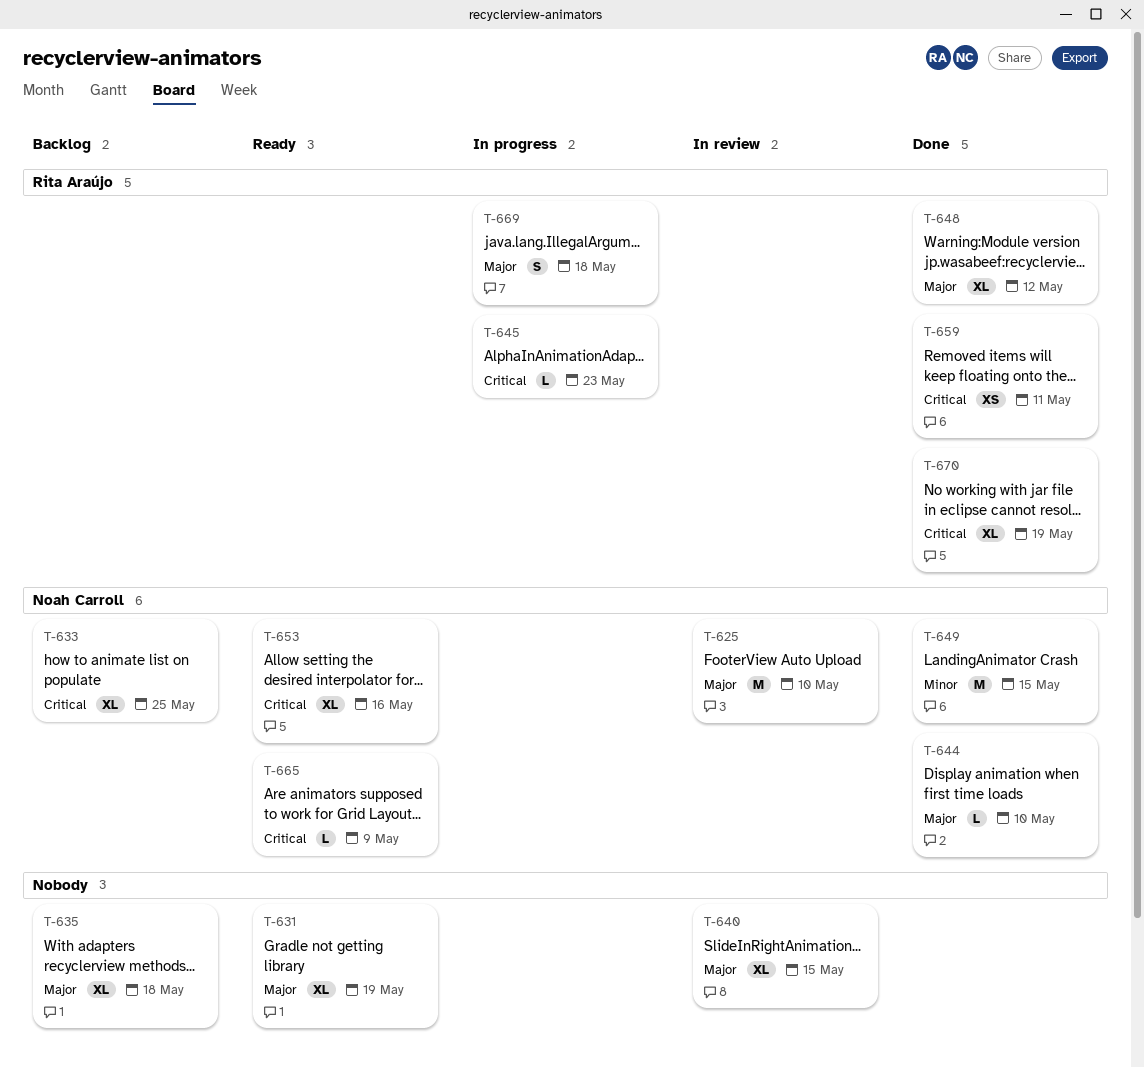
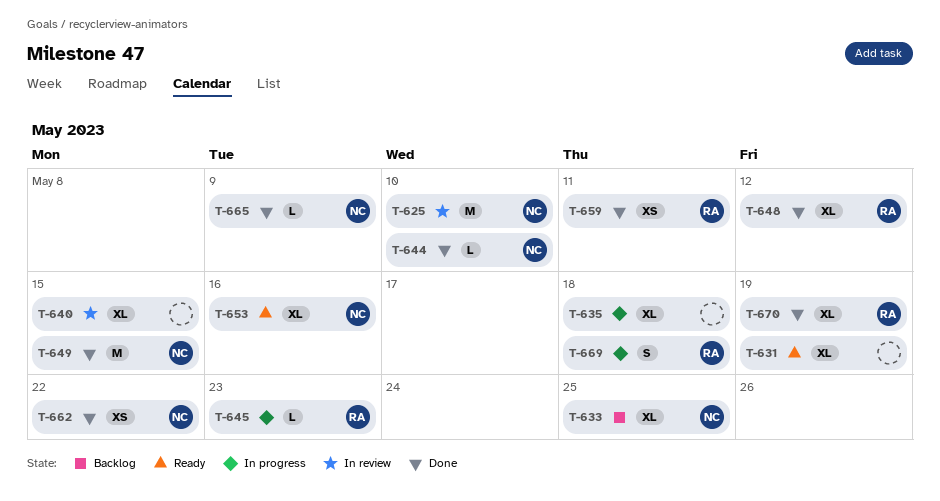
T-635, status: Backlog -> In progress
T-662: none -> present
T-665, status: Ready -> Done

